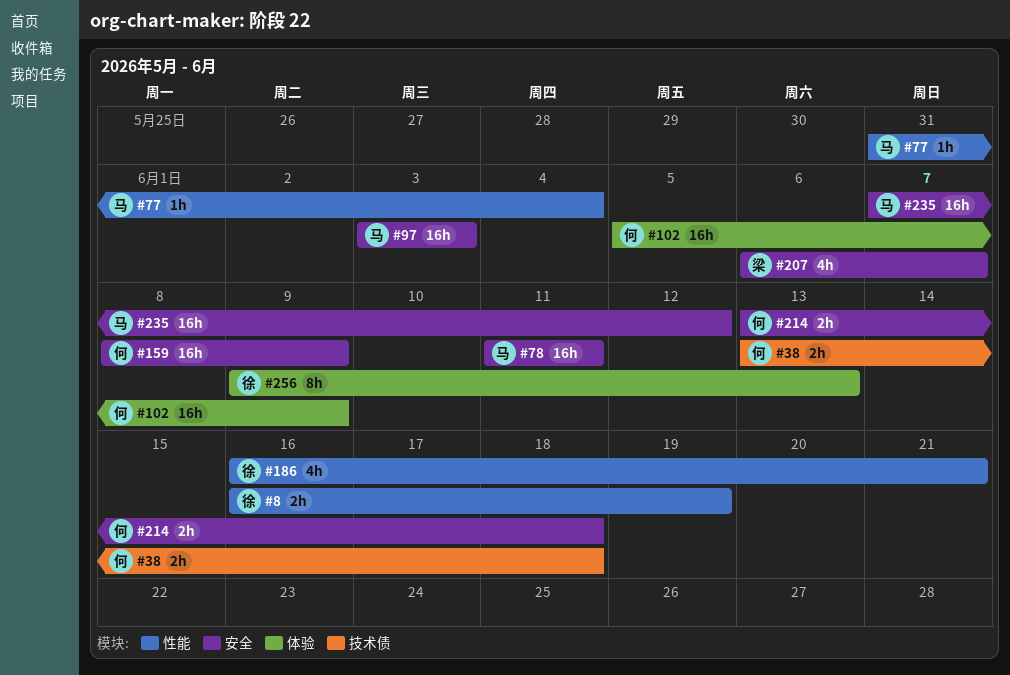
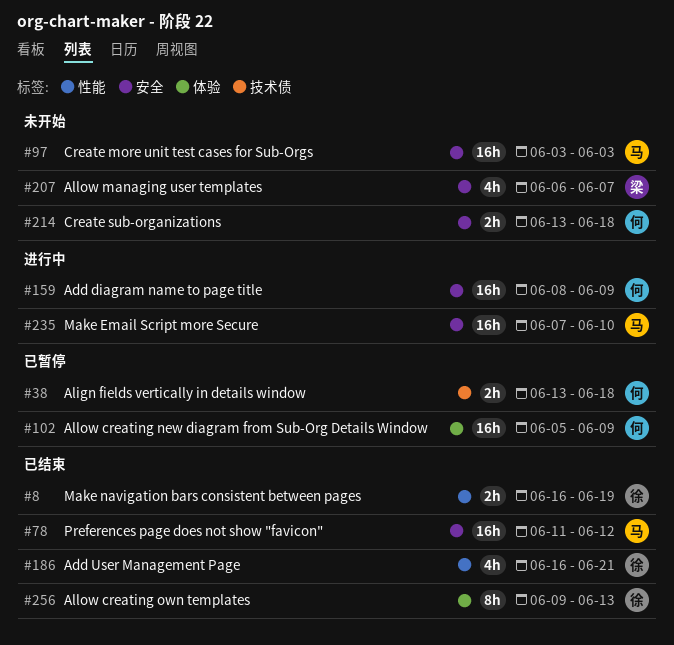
#77: present -> none
#78, due: Jun 11 -> Jun 12
#235, due: Jun 12 -> Jun 10

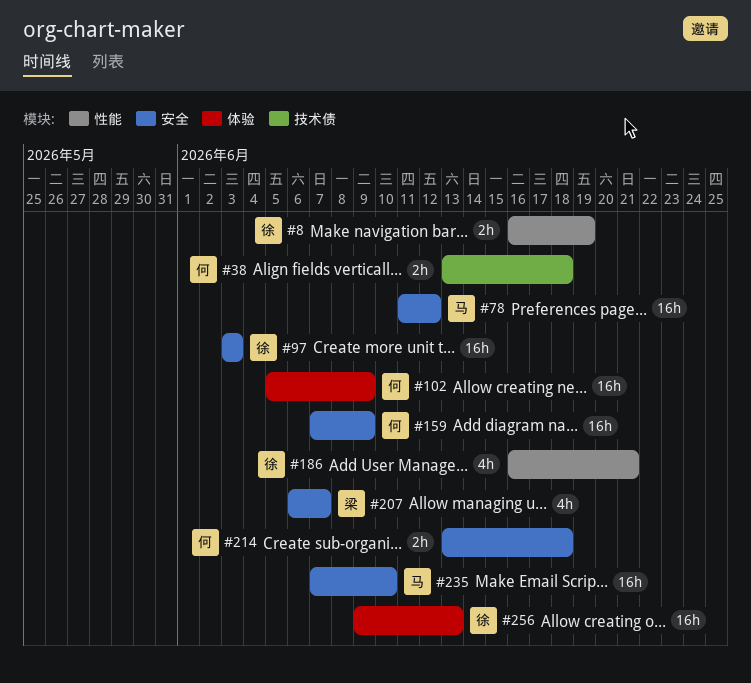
#97, owner: 马 -> 徐
#159, start: Jun 8 -> Jun 7
#256, estimate: 8h -> 16h

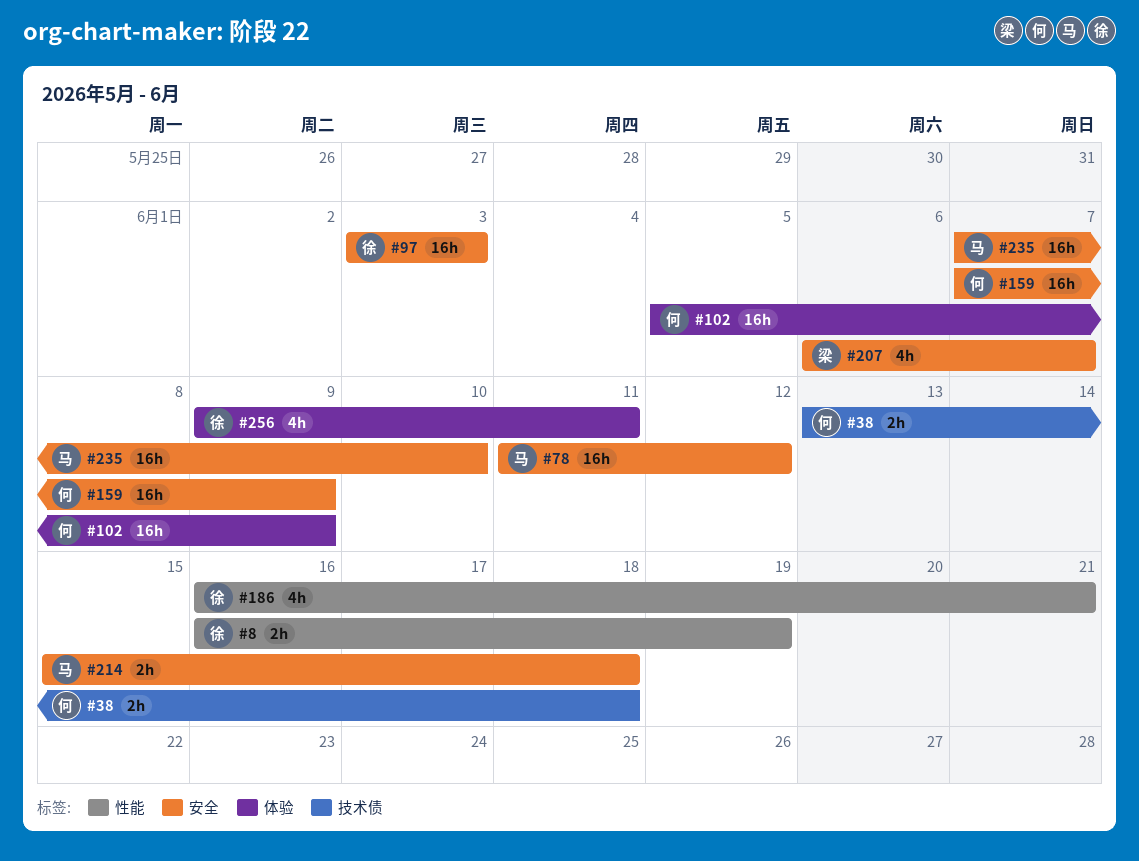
#214, owner: 何 -> 马
#214, start: Jun 13 -> Jun 15
#256, estimate: 16h -> 4h
#256, due: Jun 13 -> Jun 11

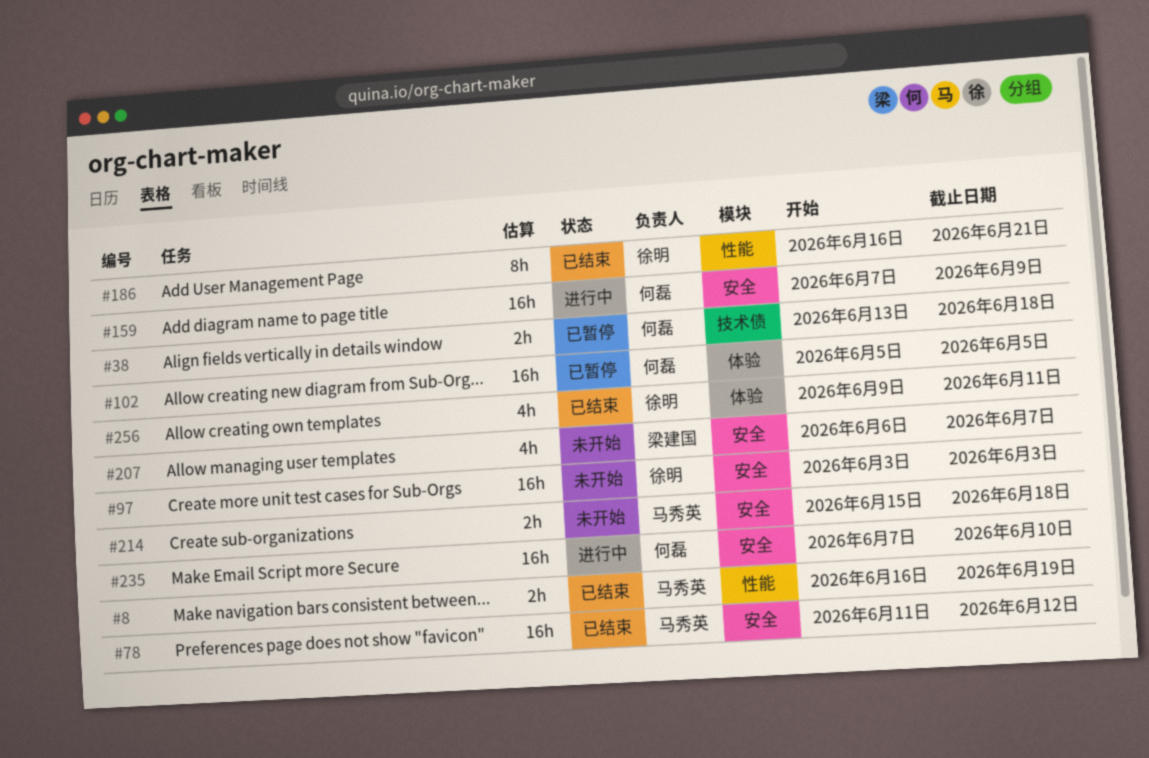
#8, owner: 徐明 -> 马秀英
#102, due: Jun 9 -> Jun 5
#186, estimate: 4h -> 8h
#235, owner: 马秀英 -> 何磊

